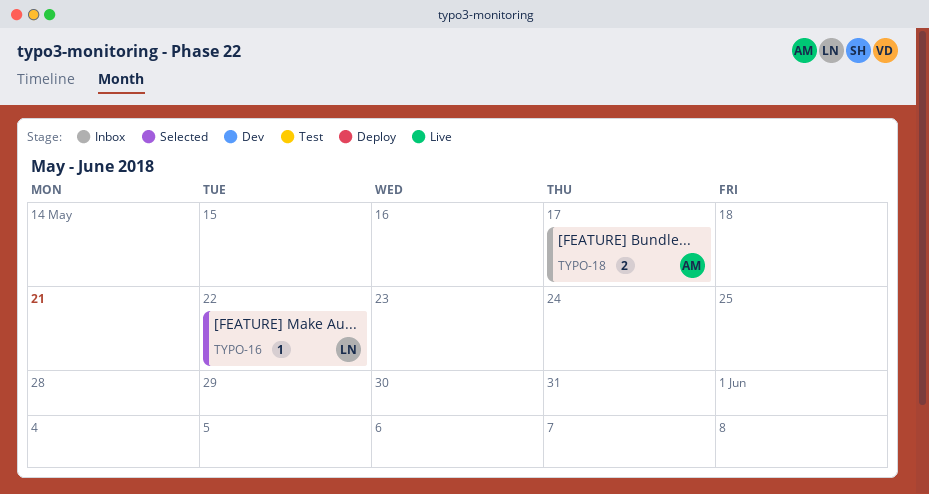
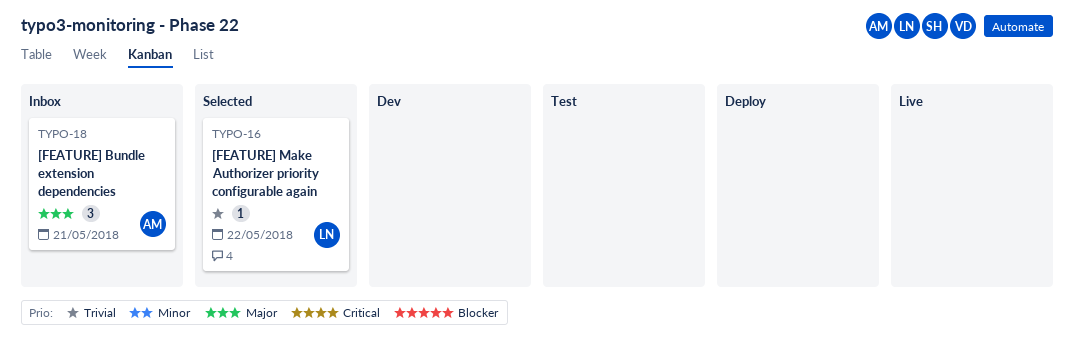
TYPO-18, estimate: 2 -> 3
TYPO-18, due: May 17 -> May 21

